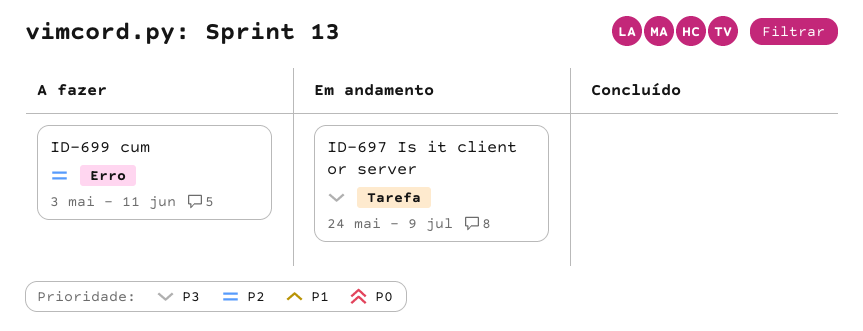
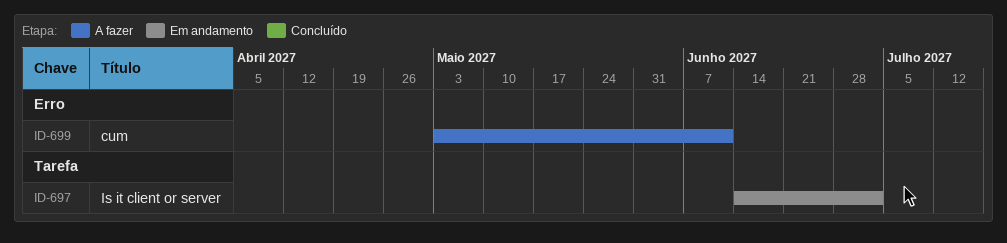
ID-697, start: May 24 -> Jun 14
ID-697, due: Jul 9 -> Jul 2

